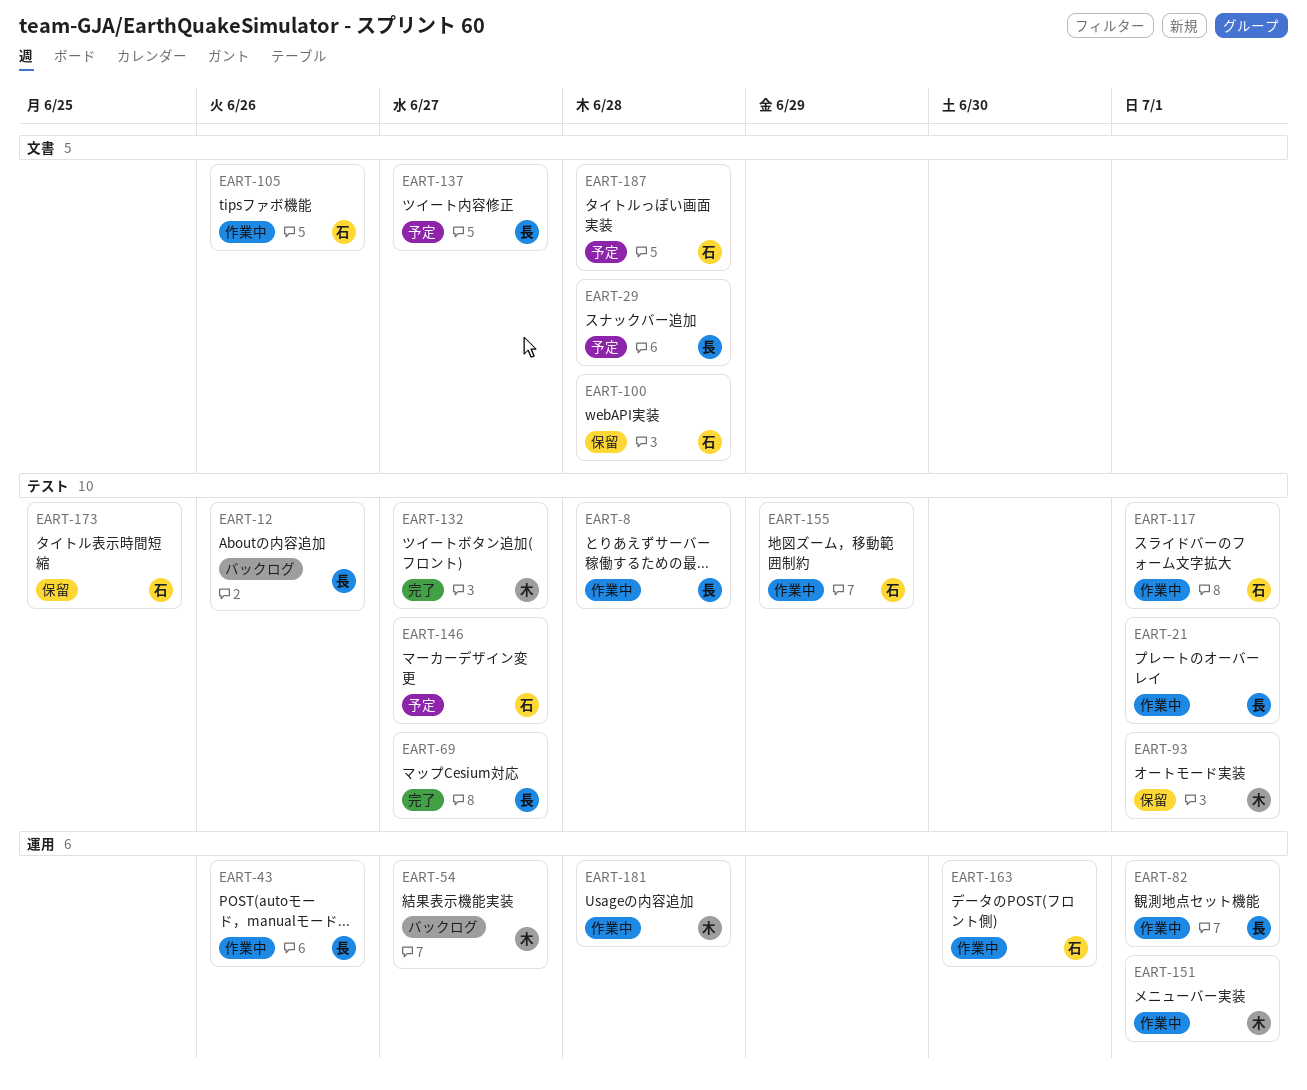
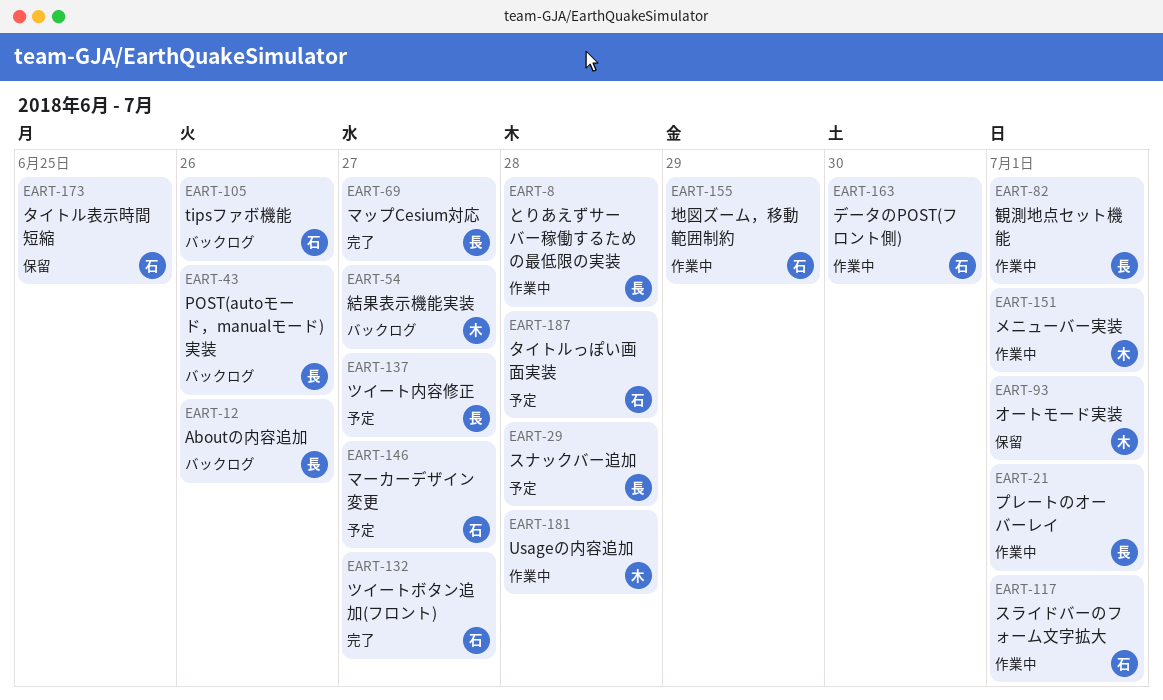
EART-43, status: 作業中 -> バックログ
EART-100: present -> none
EART-105, status: 作業中 -> バックログ
EART-132, owner: 木 -> 石

